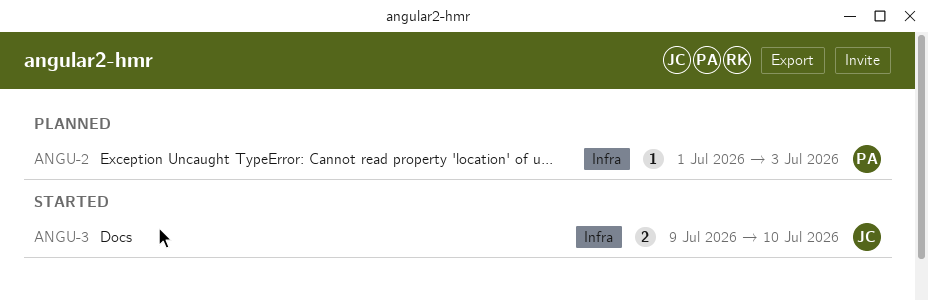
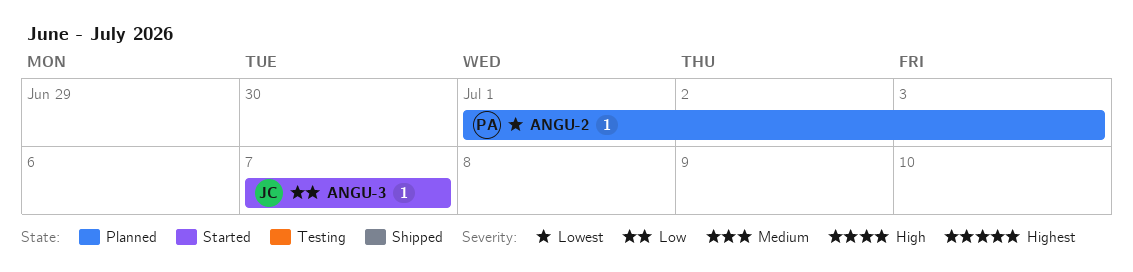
ANGU-3, estimate: 2 -> 1
ANGU-3, start: Jul 9 -> Jul 7
ANGU-3, due: Jul 10 -> Jul 7

